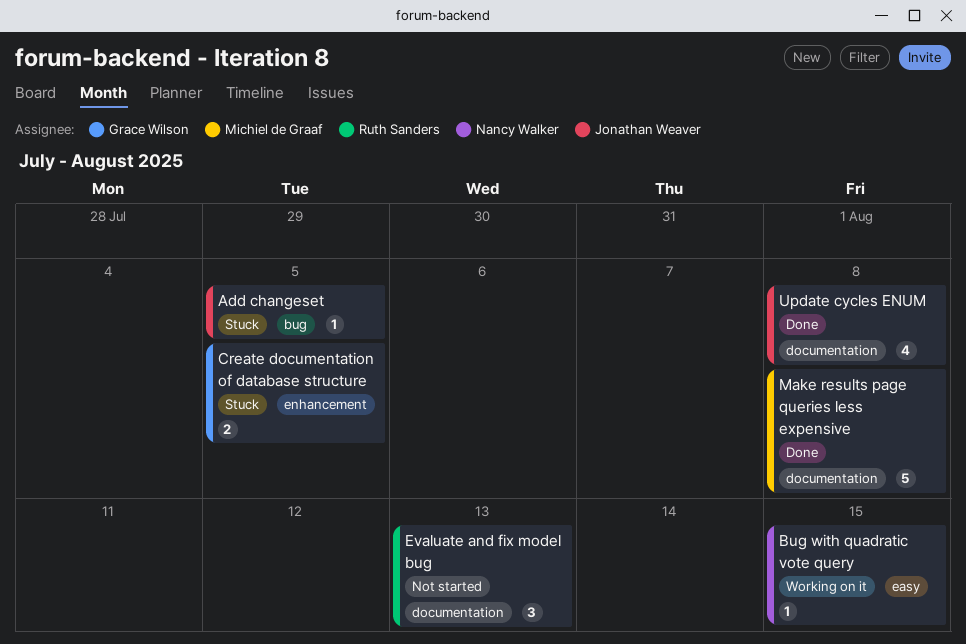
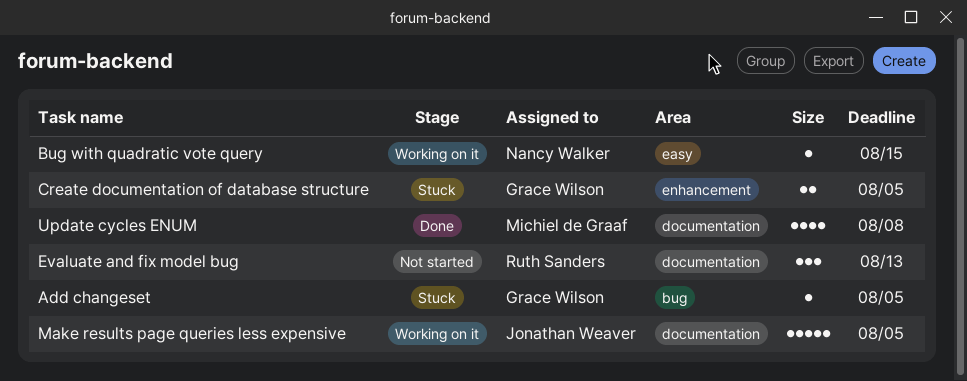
Add changeset, owner: Jonathan Weaver -> Grace Wilson
Make results page queries less expensive, status: Done -> Working on it
Make results page queries less expensive, owner: Michiel de Graaf -> Jonathan Weaver
Make results page queries less expensive, due: Aug 8 -> Aug 5
Update cycles ENUM, owner: Jonathan Weaver -> Michiel de Graaf

